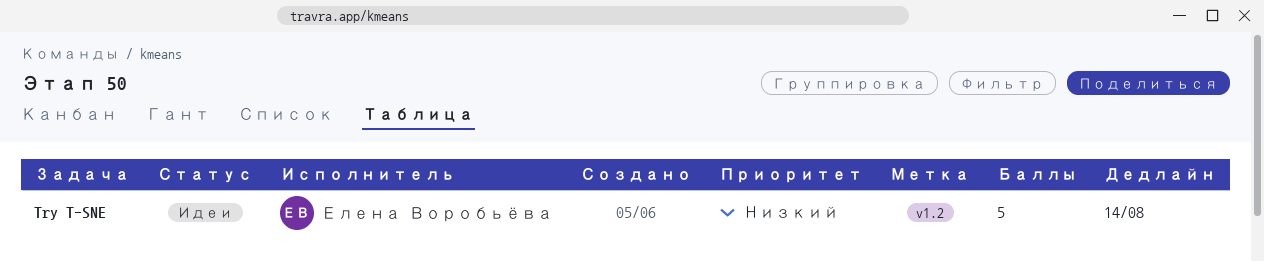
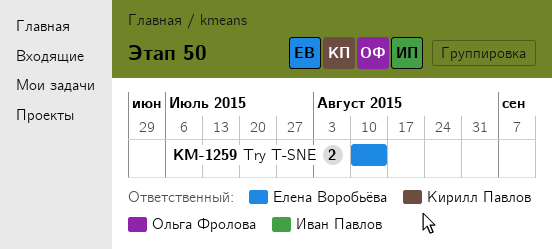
Try T-SNE, estimate: 5 -> 2

